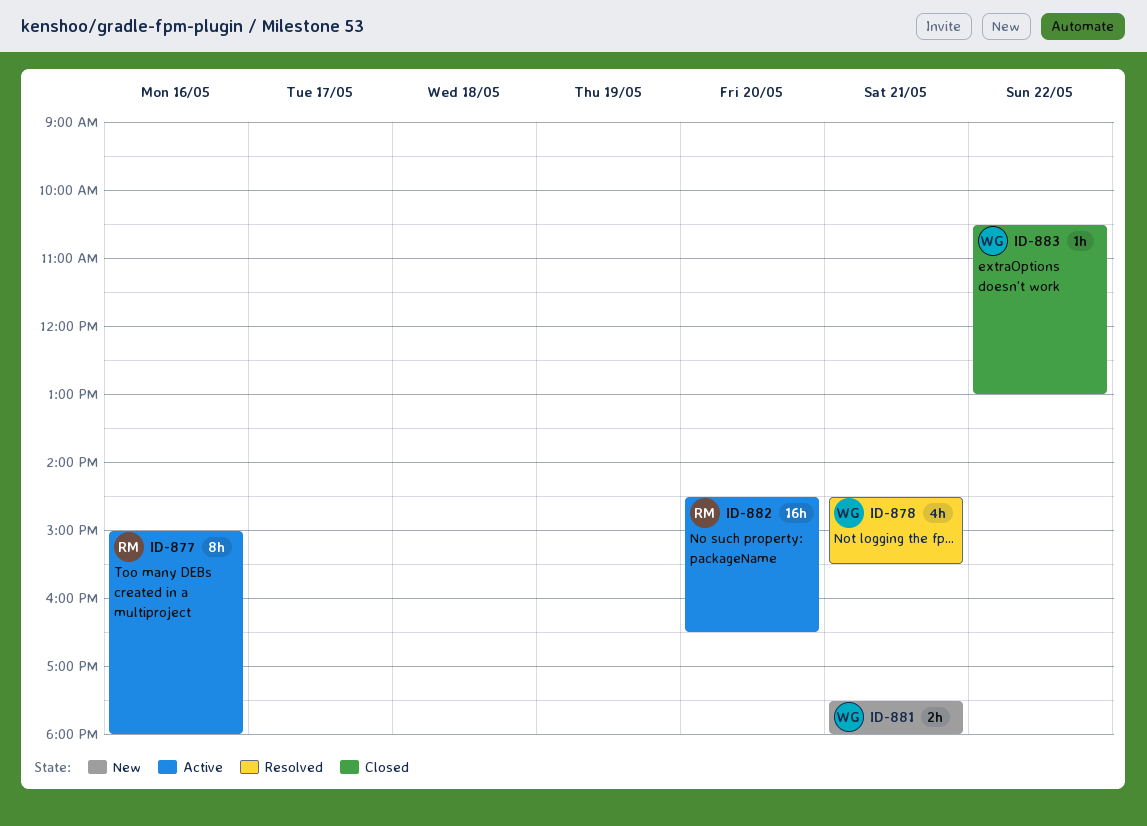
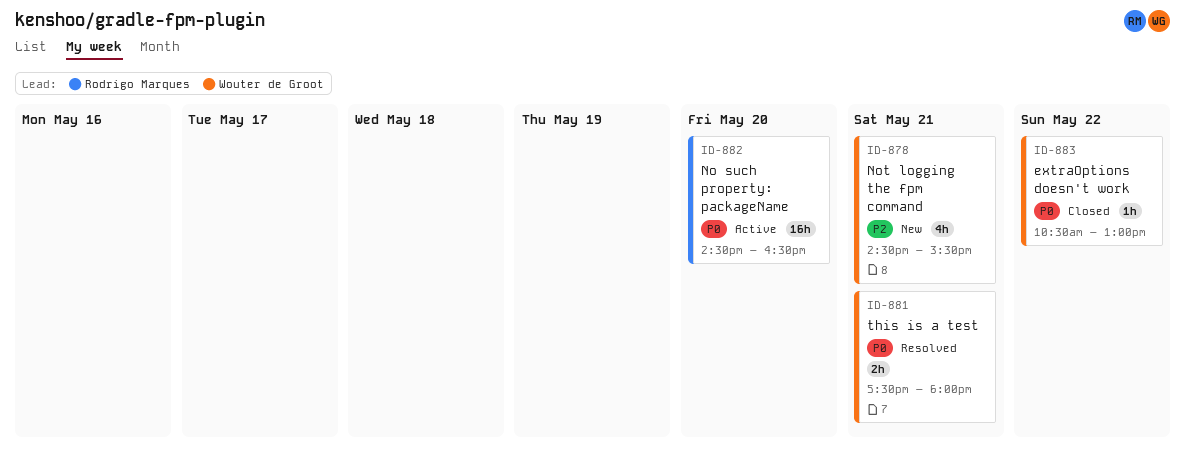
ID-877: present -> none
ID-878, status: Resolved -> New
ID-881, status: New -> Resolved

